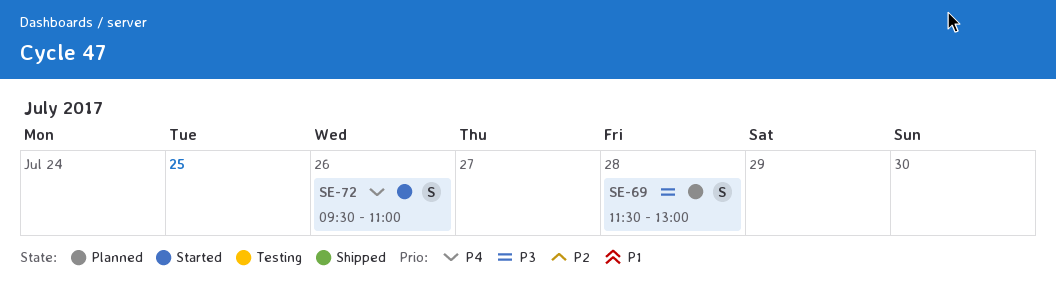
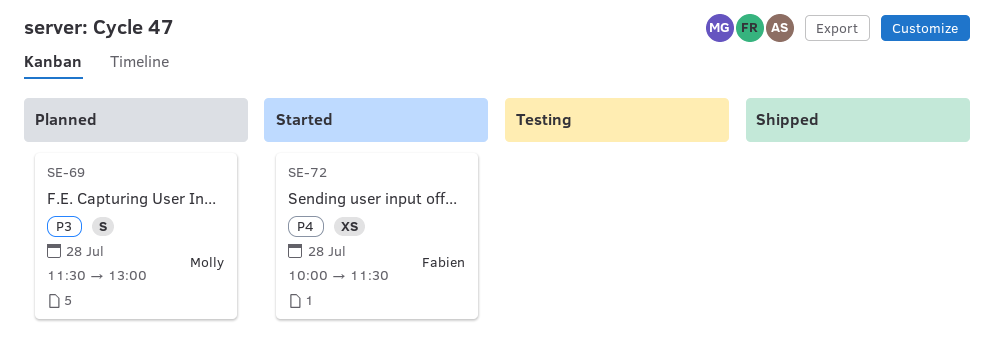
SE-72, estimate: S -> XS
SE-72, day: Jul 26 -> Jul 28
SE-72, begins: 09:30 -> 10:00
SE-72, ends: 11:00 -> 11:30

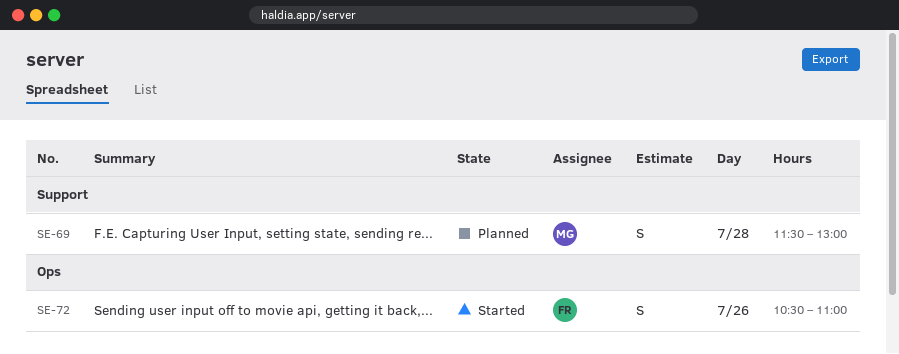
SE-72, estimate: XS -> S
SE-72, day: Jul 28 -> Jul 26
SE-72, begins: 10:00 -> 10:30
SE-72, ends: 11:30 -> 11:00

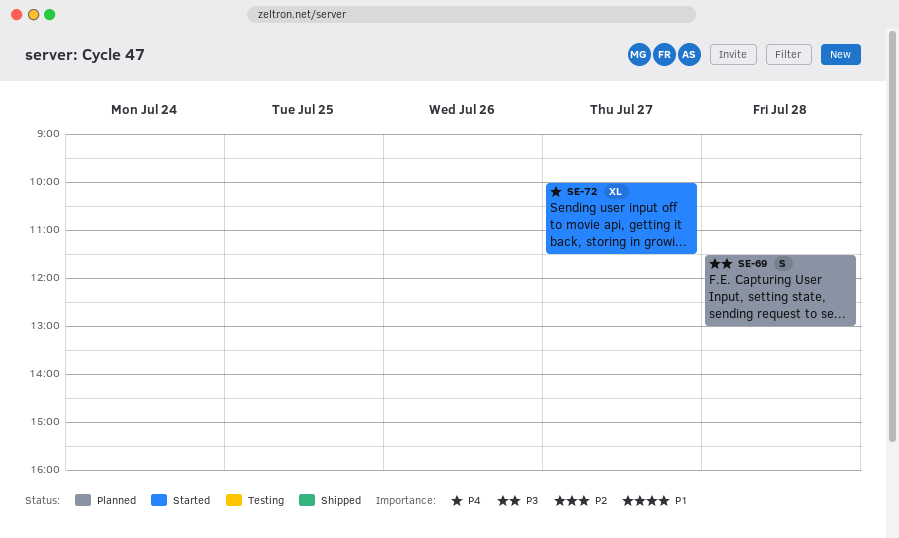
SE-72, estimate: S -> XL
SE-72, day: Jul 26 -> Jul 27
SE-72, begins: 10:30 -> 10:00
SE-72, ends: 11:00 -> 11:30

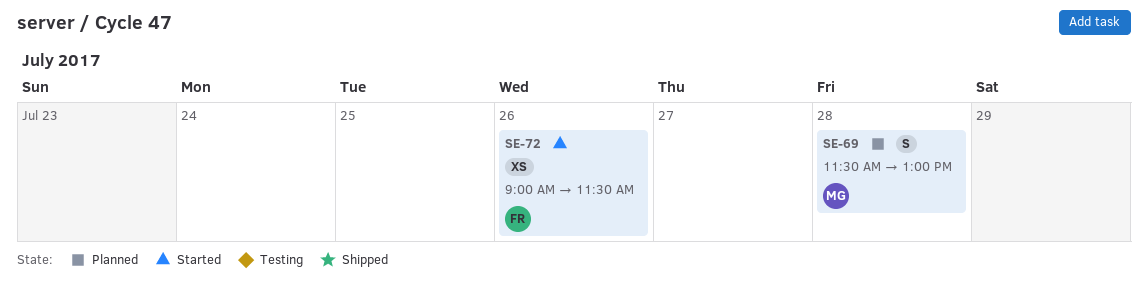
SE-72, estimate: XL -> XS
SE-72, day: Jul 27 -> Jul 26
SE-72, begins: 10:00 -> 09:00

